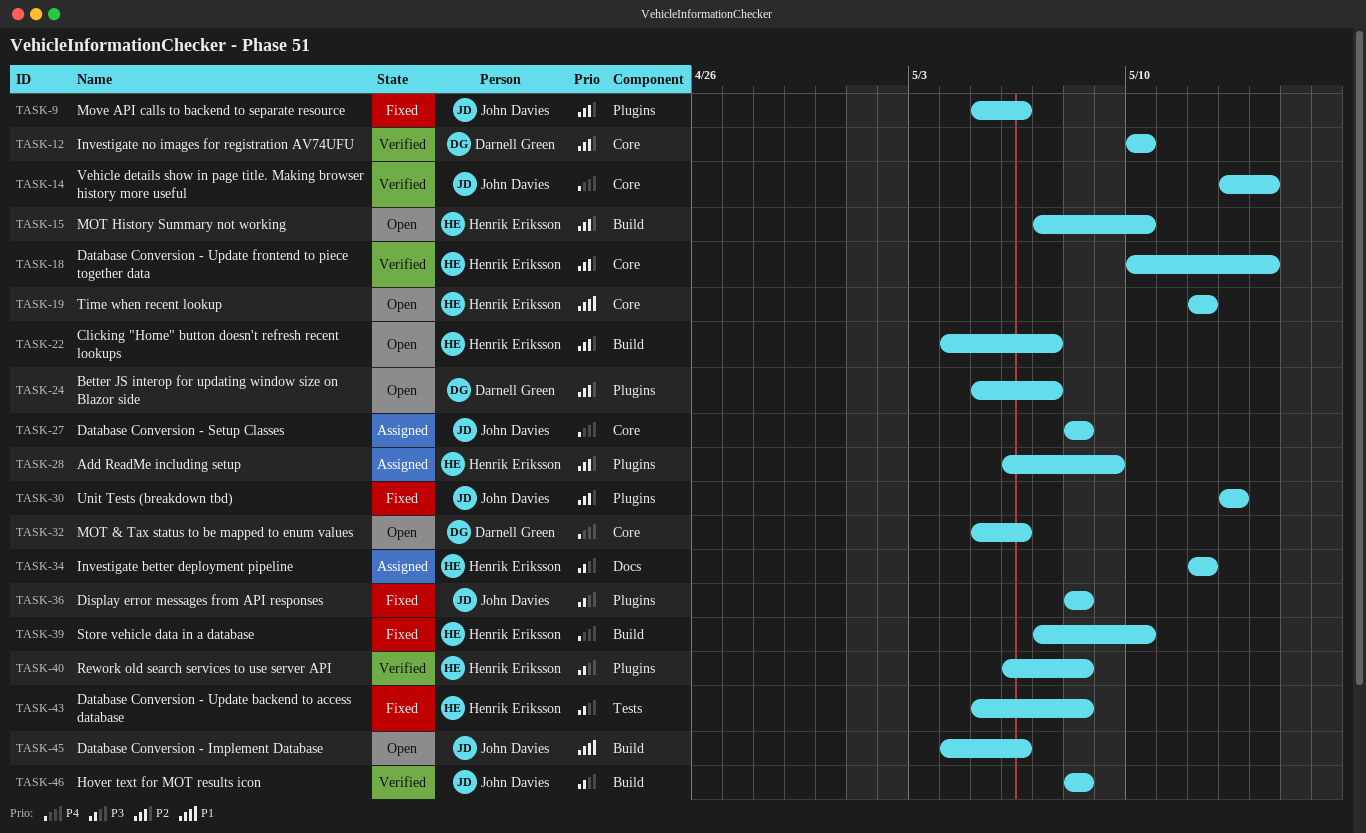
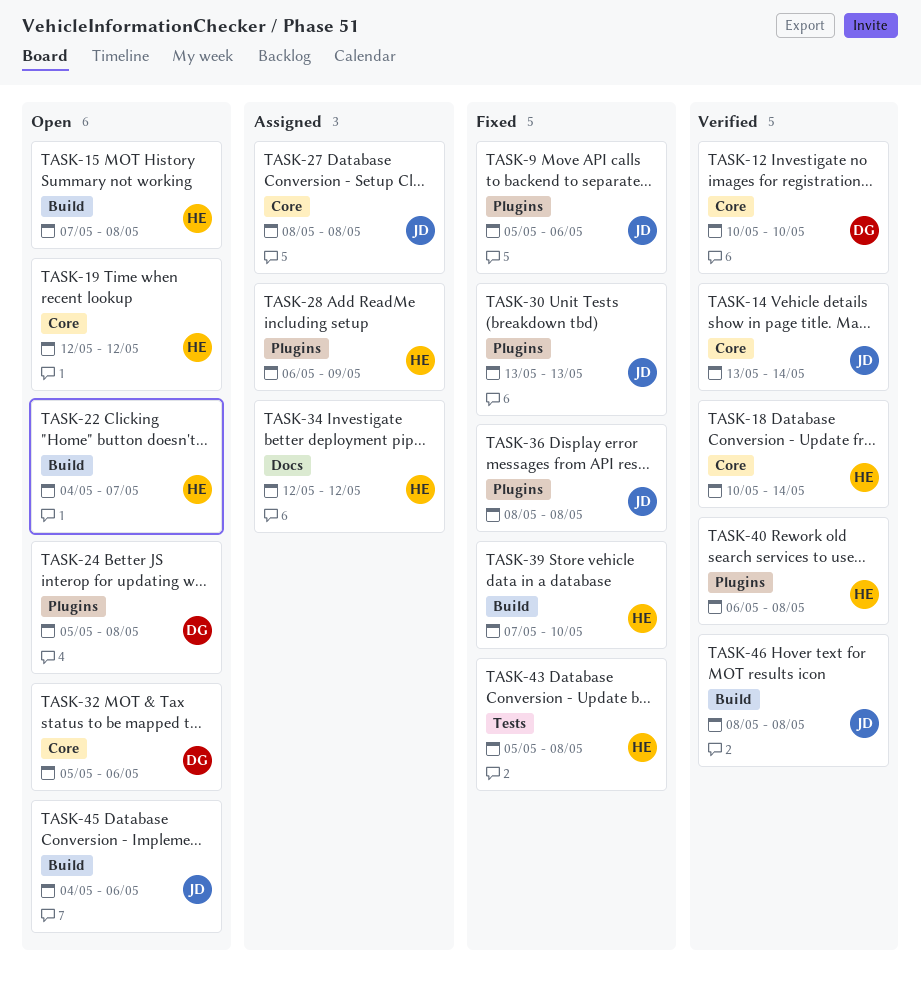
TASK-15, due: May 10 -> May 8
TASK-24, due: May 7 -> May 8

